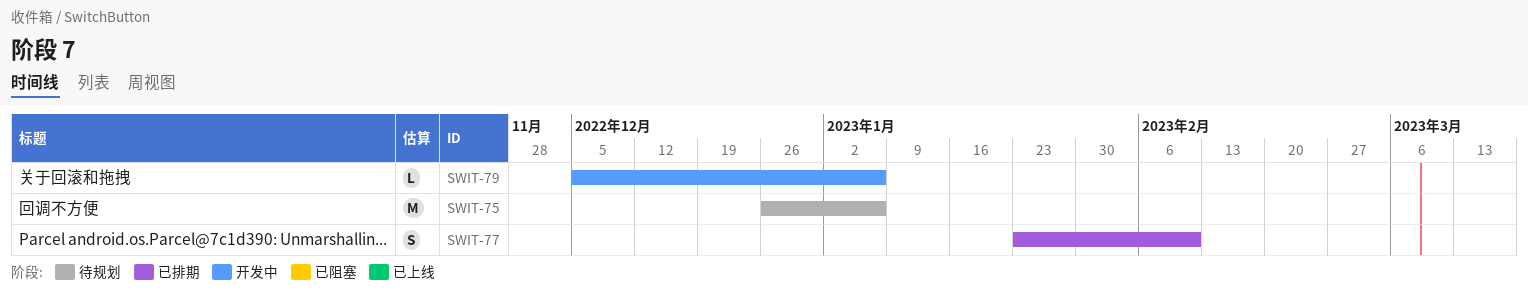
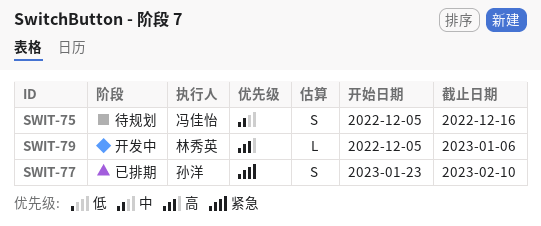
SWIT-75, estimate: M -> S
SWIT-75, start: Dec 26 -> Dec 5
SWIT-75, due: Jan 6 -> Dec 16

